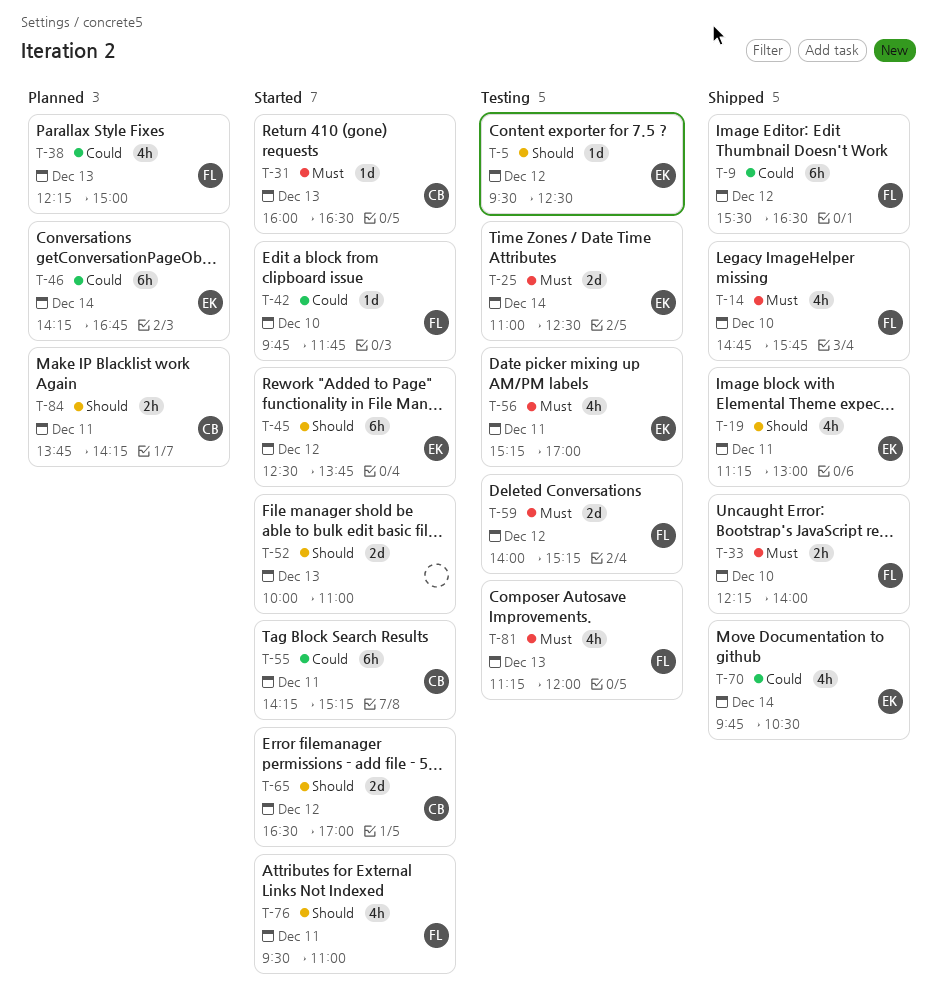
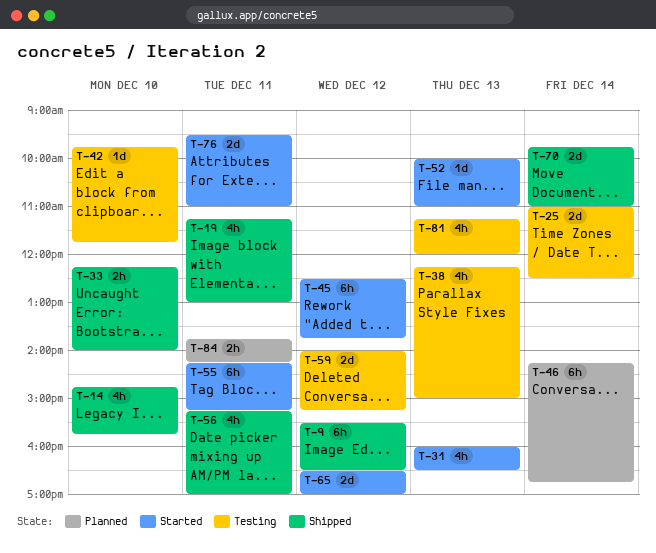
T-5: present -> none
T-31, estimate: 1d -> 4h
T-38, status: Planned -> Testing
T-42, status: Started -> Testing
T-52, estimate: 2d -> 1d
T-56, status: Testing -> Shipped
T-70, estimate: 4h -> 2d
T-70, ends: 10:30 -> 11:00
T-76, estimate: 4h -> 2d

